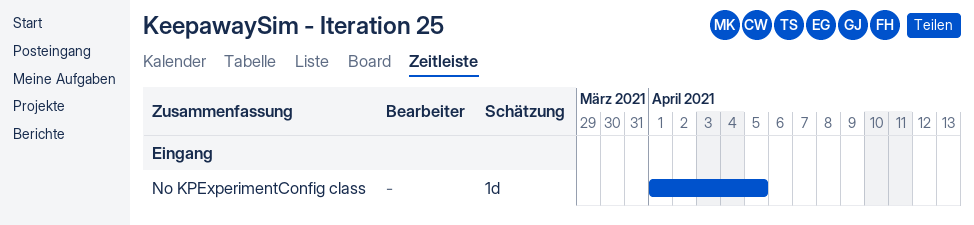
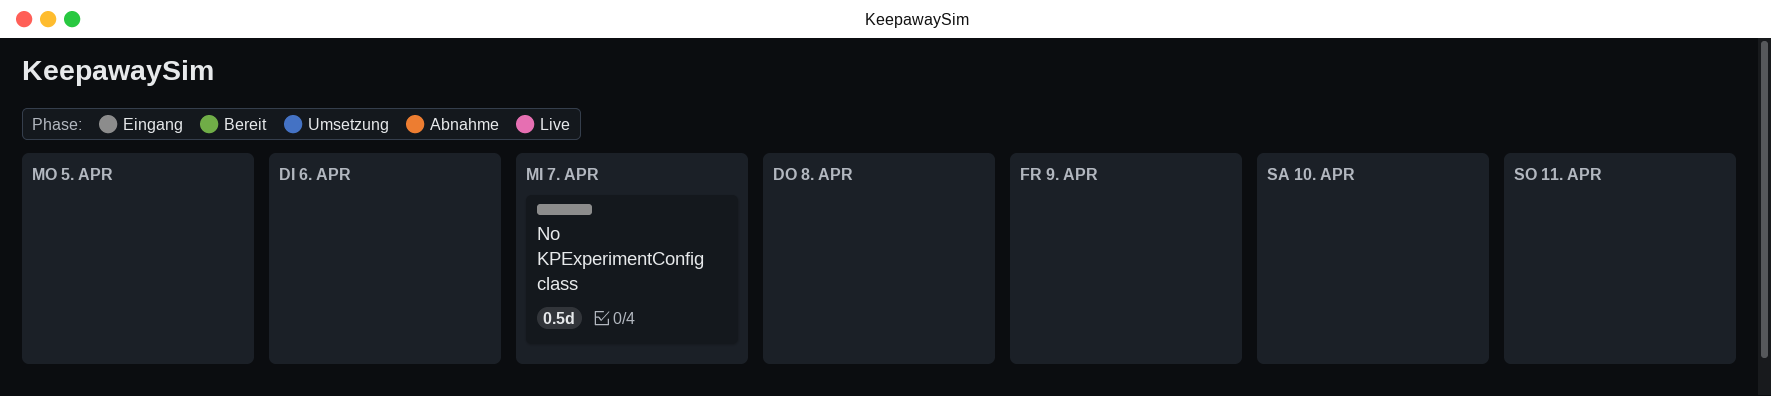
No KPExperimentConfig class, estimate: 1d -> 0.5d
No KPExperimentConfig class, due: Apr 5 -> Apr 7

